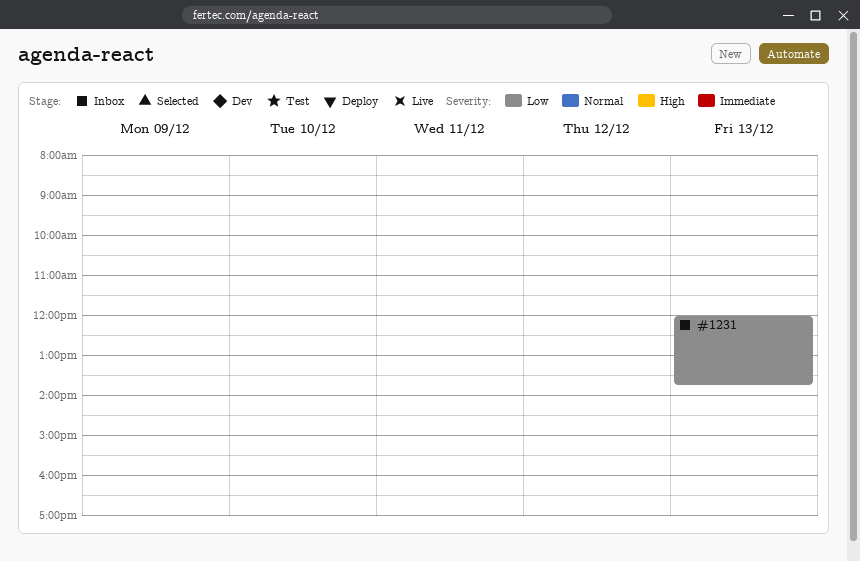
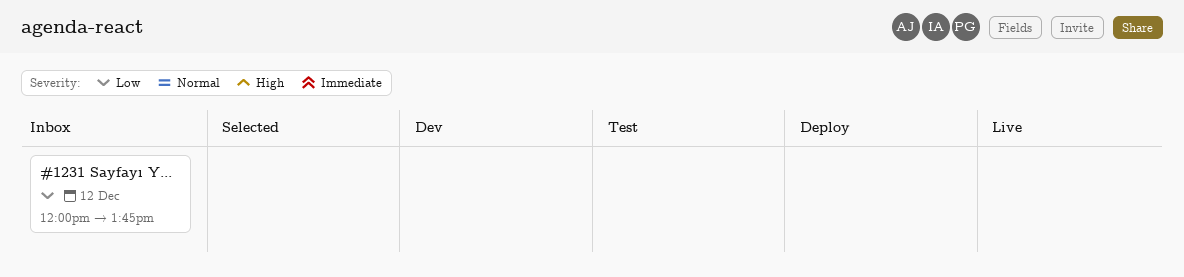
#1231, day: Dec 13 -> Dec 12

